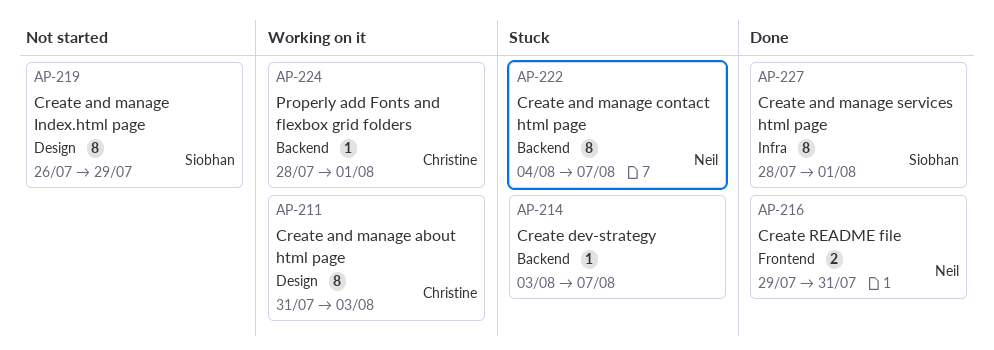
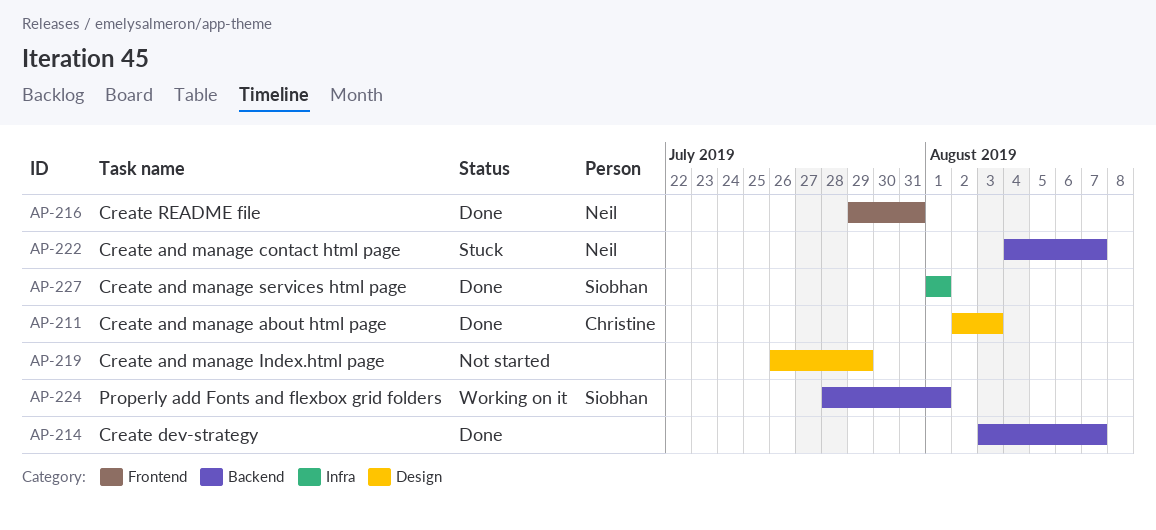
AP-211, status: Working on it -> Done
AP-211, start: Jul 31 -> Aug 2
AP-214, status: Stuck -> Done
AP-219, owner: Siobhan -> none
AP-224, owner: Christine -> Siobhan
AP-227, start: Jul 28 -> Aug 1

